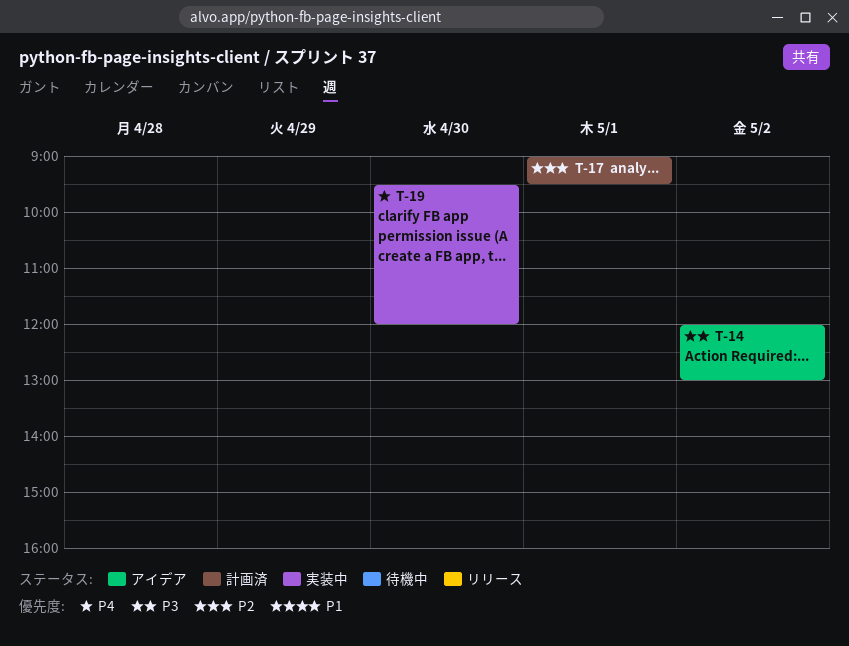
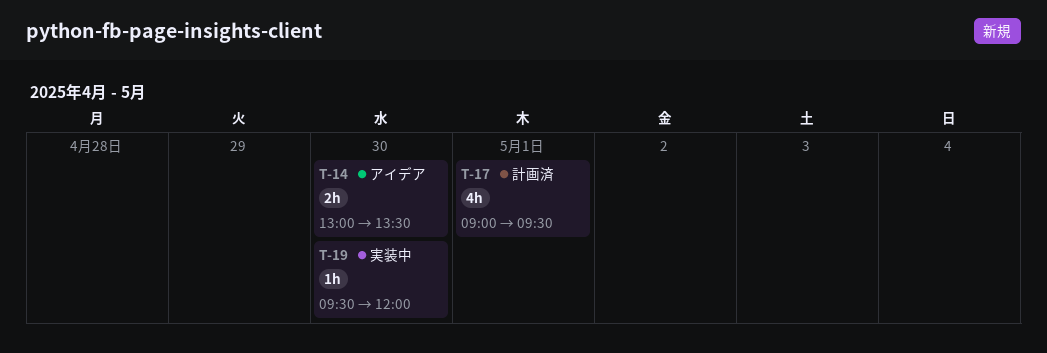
T-14, day: May 2 -> Apr 30
T-14, begins: 12:00 -> 13:00
T-14, ends: 13:00 -> 13:30

